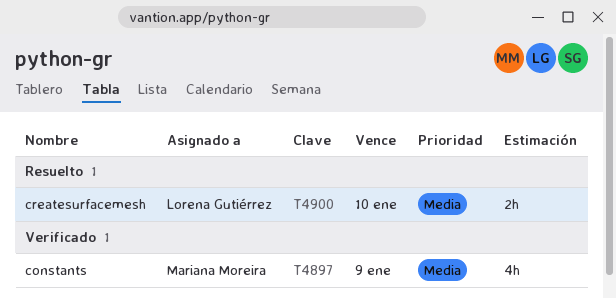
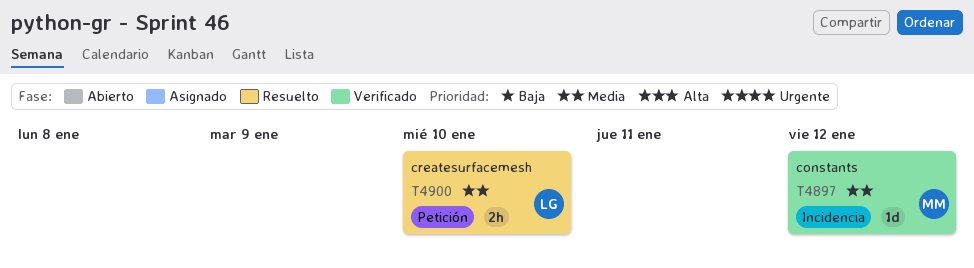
T4897, estimate: 4h -> 1d
T4897, due: Jan 9 -> Jan 12

